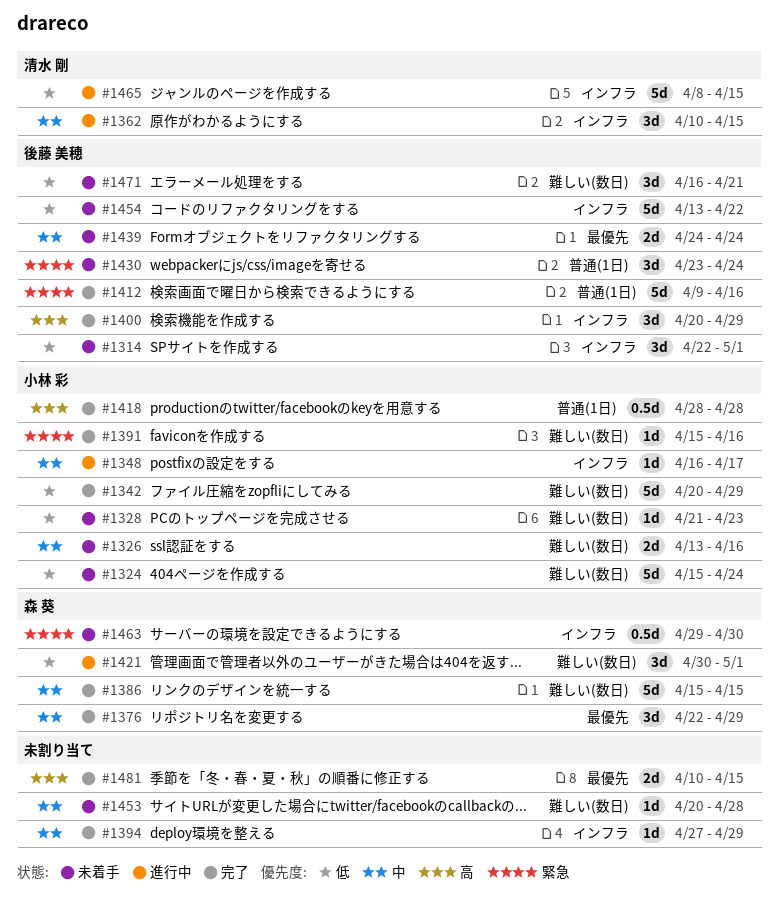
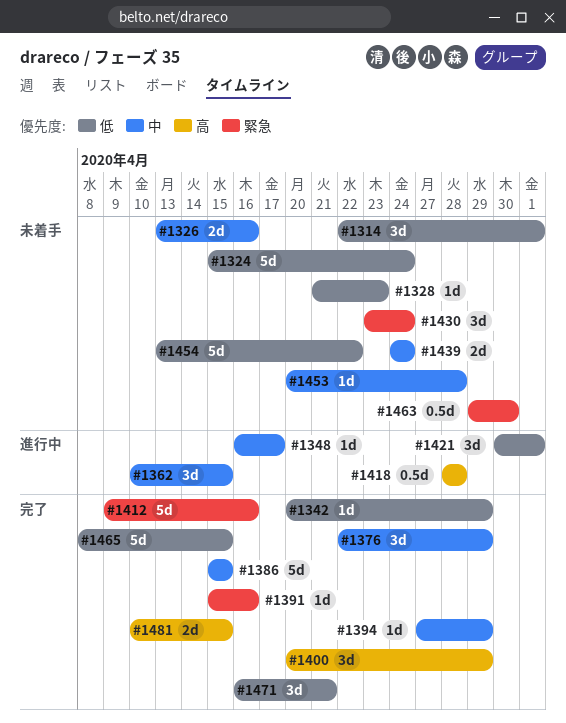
#1342, estimate: 5d -> 1d
#1418, status: 完了 -> 進行中
#1465, status: 進行中 -> 完了
#1471, status: 未着手 -> 完了

